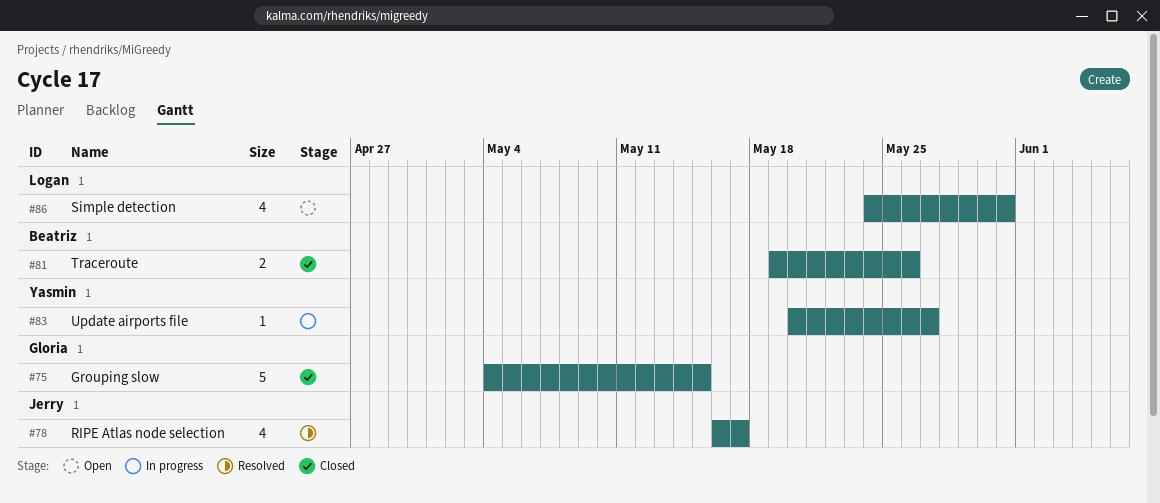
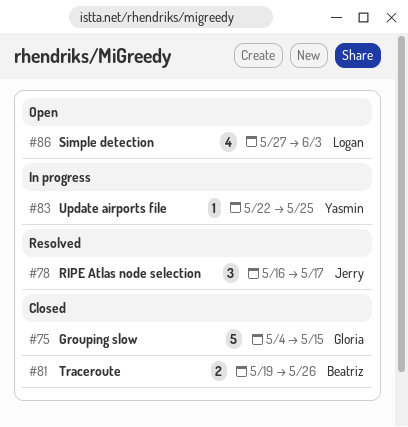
#78, estimate: 4 -> 3
#83, start: May 20 -> May 22
#83, due: May 27 -> May 25
#86, start: May 24 -> May 27
#86, due: May 31 -> Jun 3

